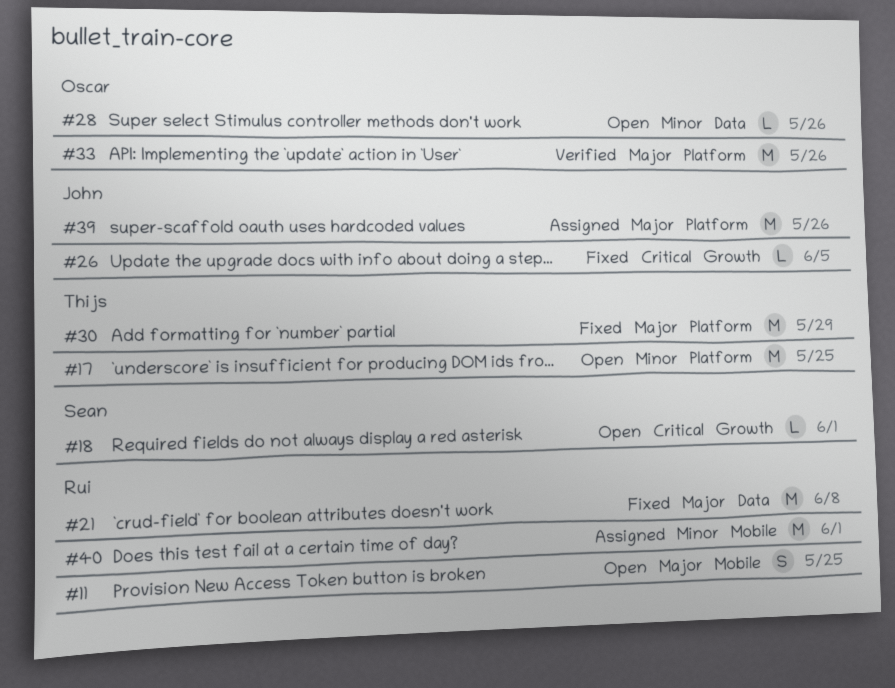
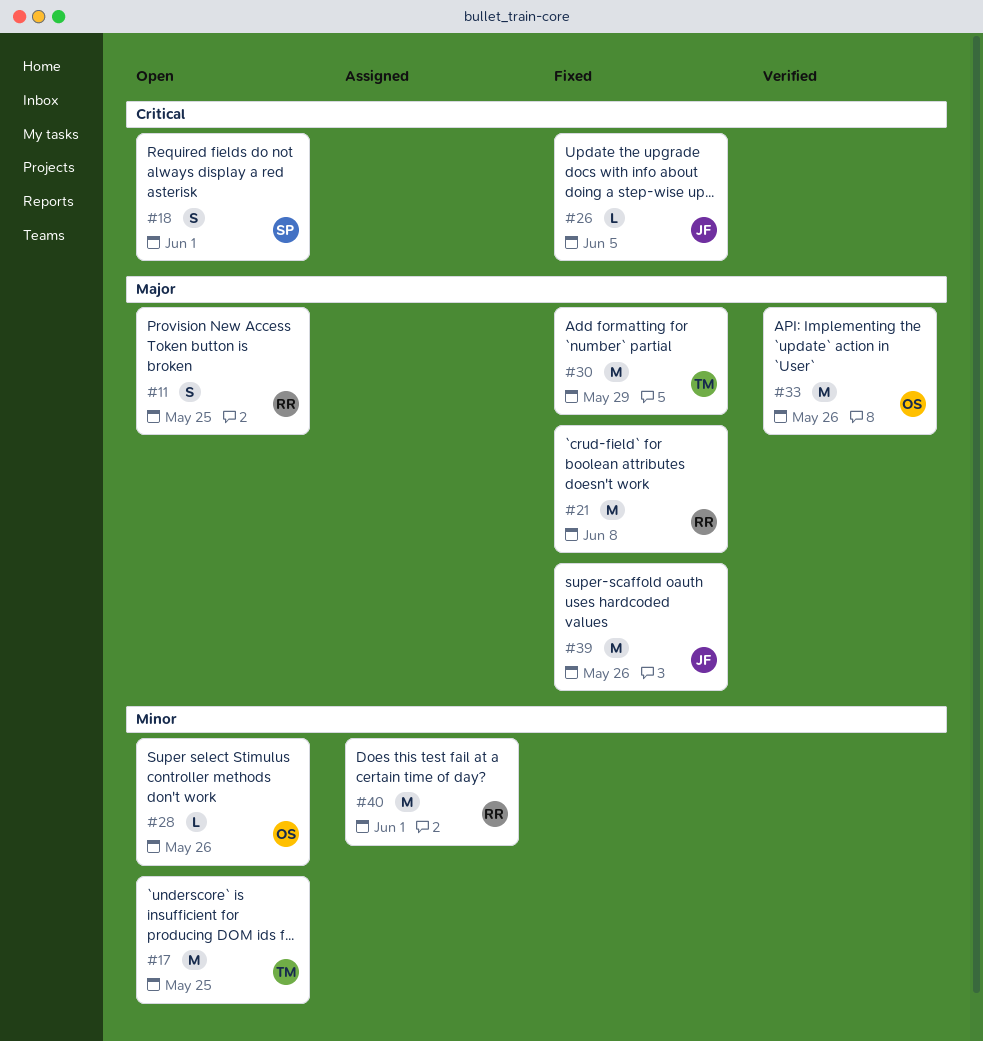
#18, estimate: L -> S
#39, status: Assigned -> Fixed

